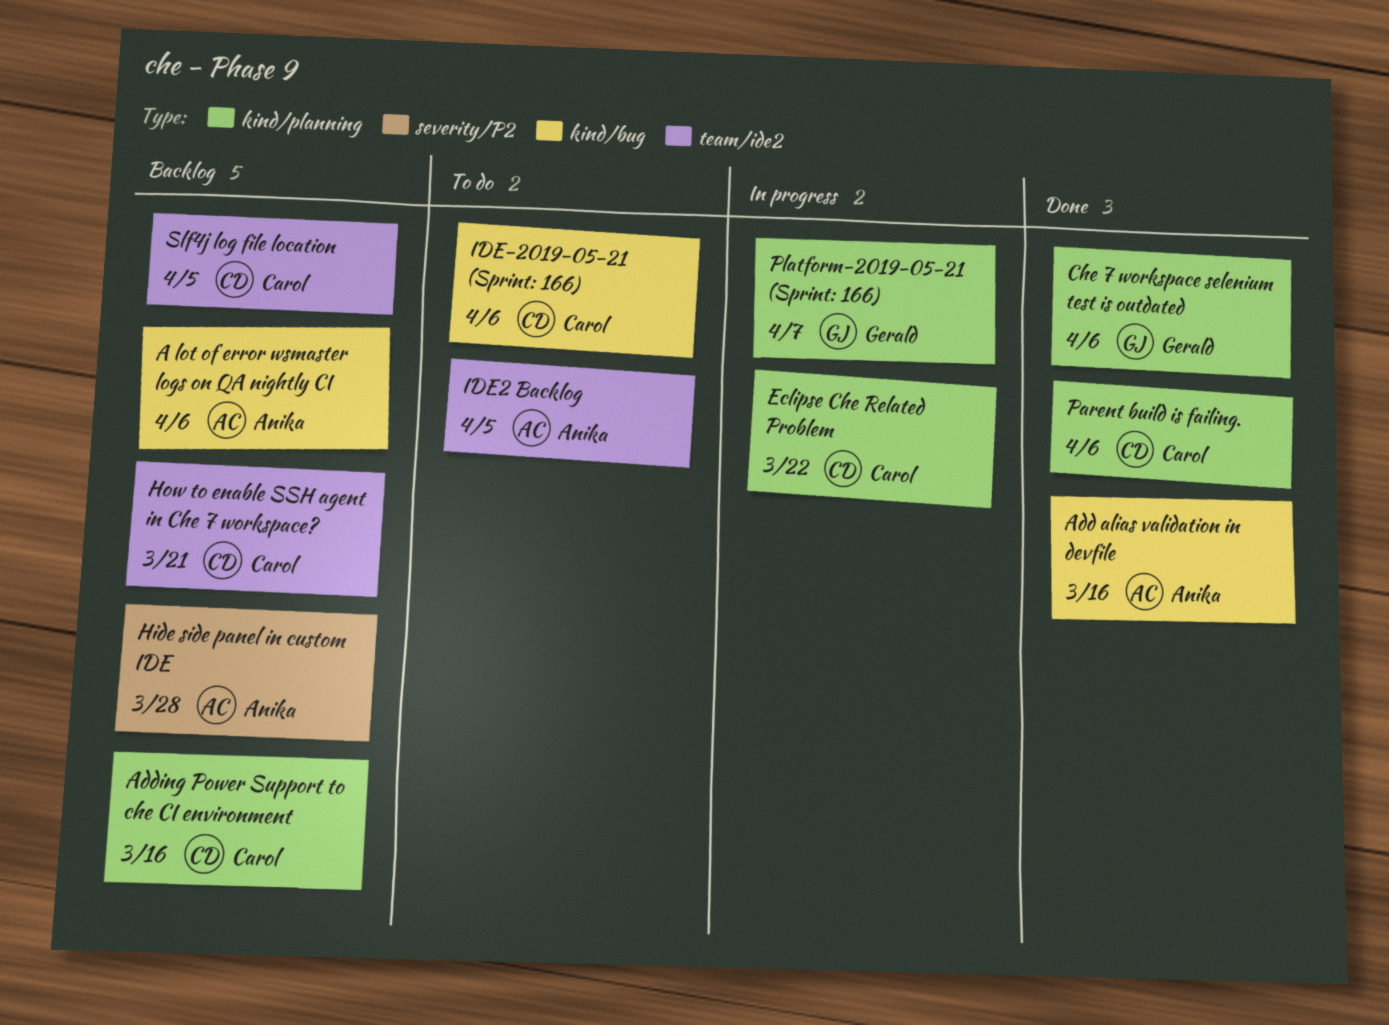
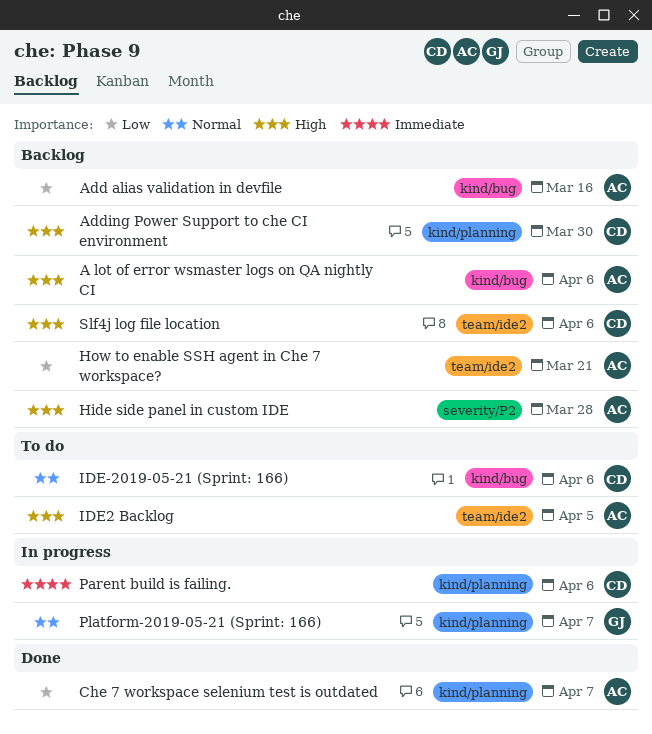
Add alias validation in devfile, status: Done -> Backlog
Adding Power Support to che CI environment, due: Mar 16 -> Mar 30
Che 7 workspace selenium test is outdated, owner: Gerald -> Anika
Che 7 workspace selenium test is outdated, due: Apr 6 -> Apr 7
Eclipse Che Related Problem: present -> none
How to enable SSH agent in Che 7 workspace?, owner: Carol -> Anika
Parent build is failing., status: Done -> In progress
Slf4j log file location, due: Apr 5 -> Apr 6

